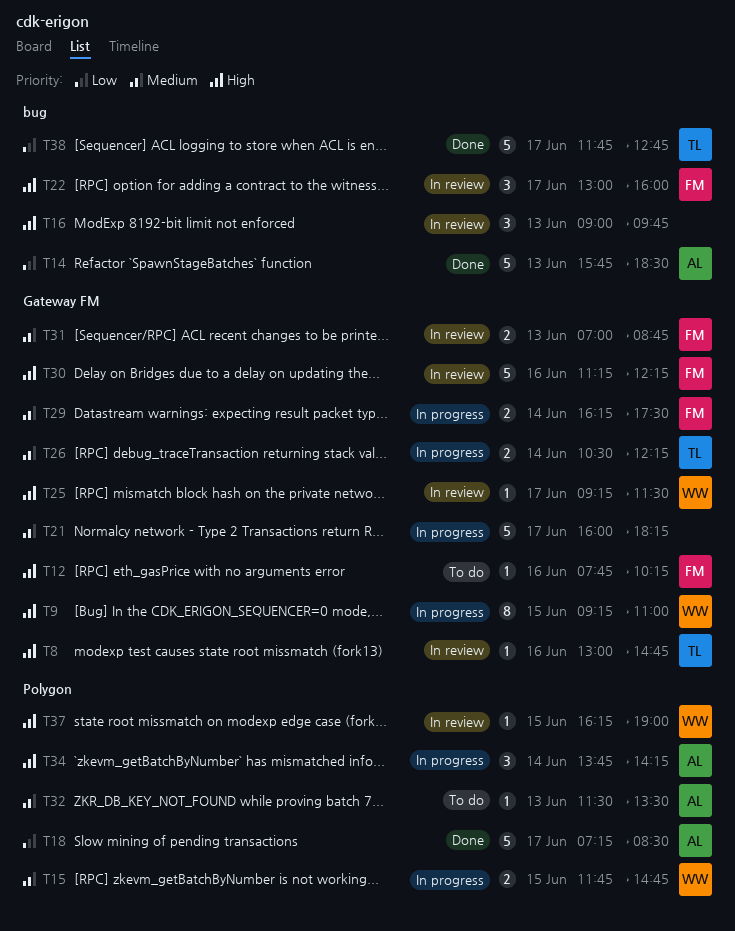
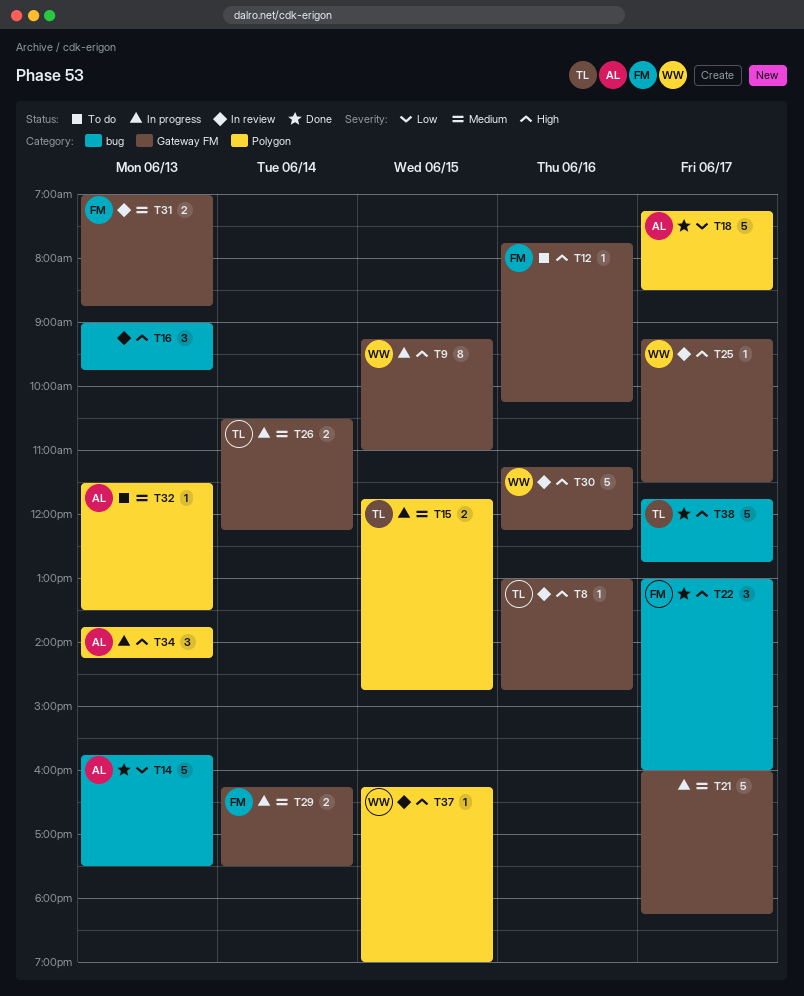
T14, ends: 18:30 -> 17:30
T15, owner: WW -> TL
T22, status: In review -> Done
T30, owner: FM -> WW
T34, day: Jun 14 -> Jun 13
T38, priority: Low -> High

